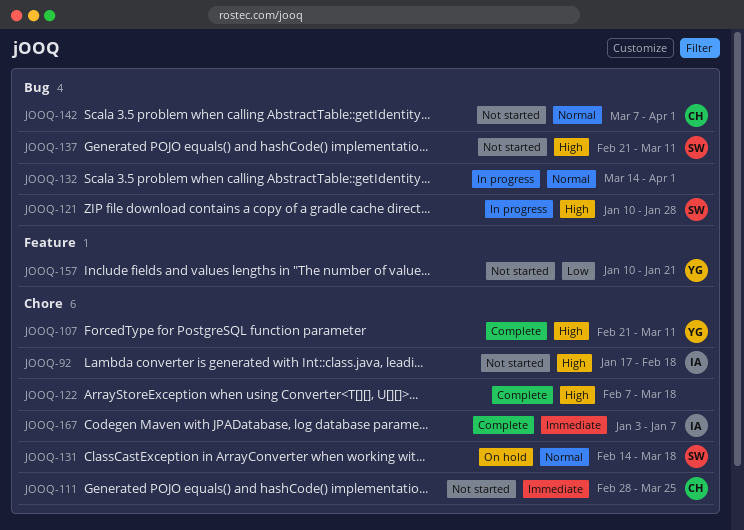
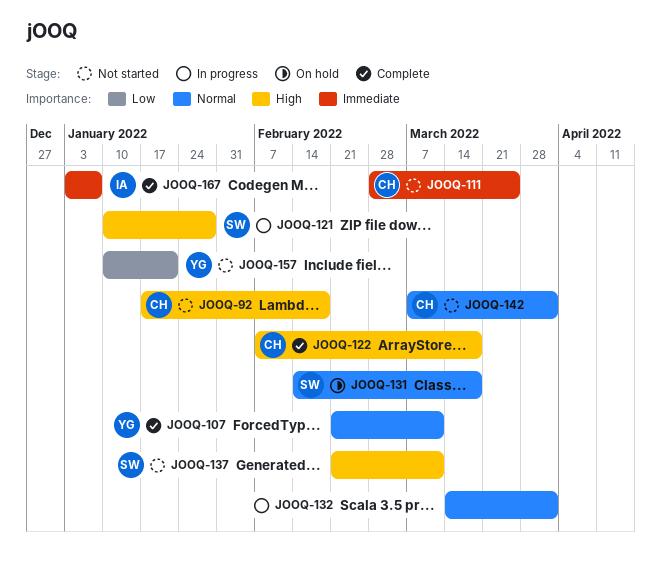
JOOQ-92, owner: IA -> CH
JOOQ-107, priority: High -> Normal
JOOQ-122, owner: none -> CH

